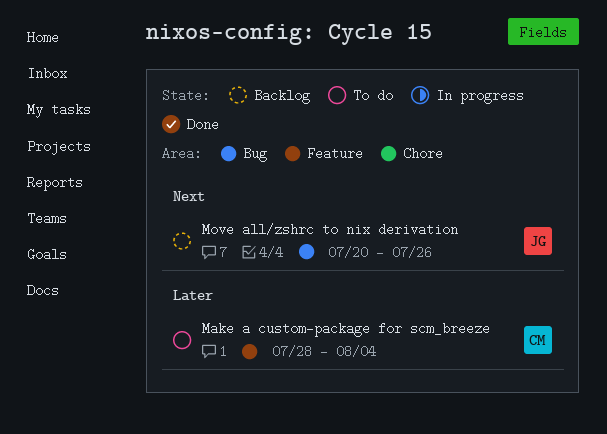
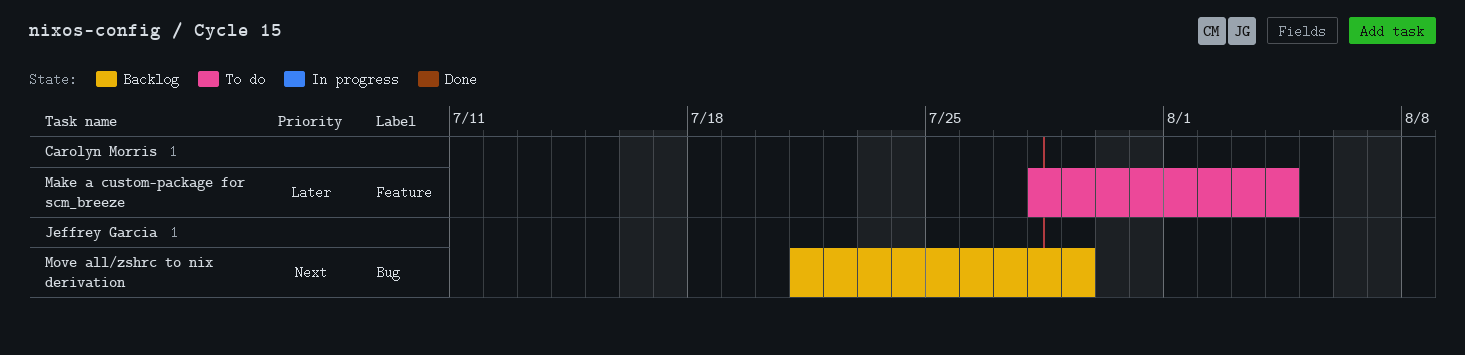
Move all/zshrc to nix derivation, start: Jul 20 -> Jul 21
Move all/zshrc to nix derivation, due: Jul 26 -> Jul 29

